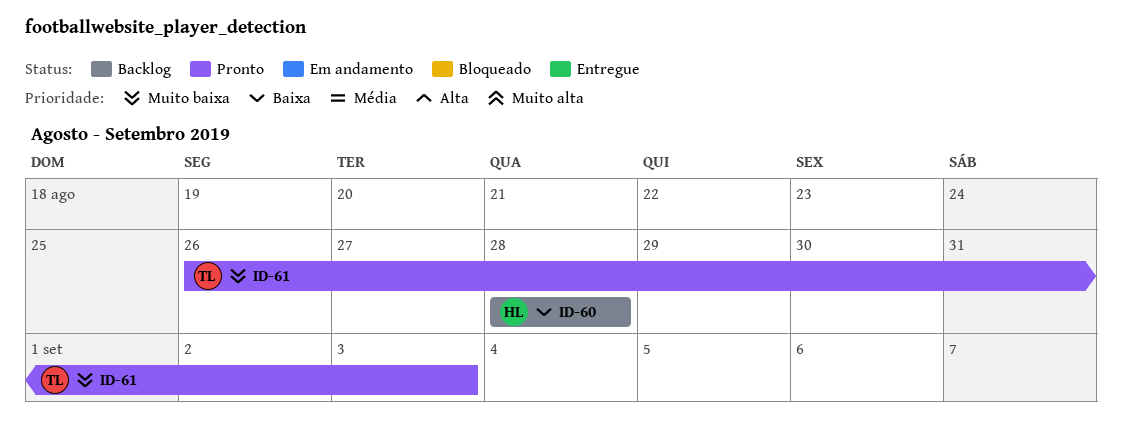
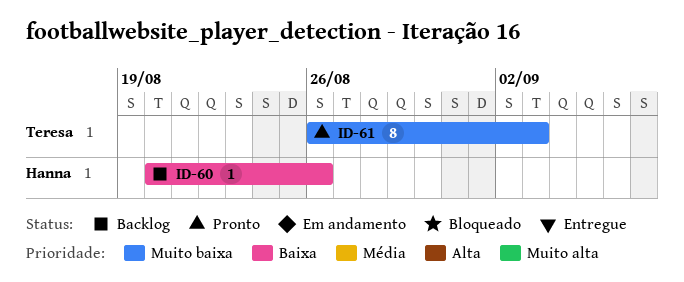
ID-60, start: Aug 28 -> Aug 20
ID-60, due: Aug 28 -> Aug 26

